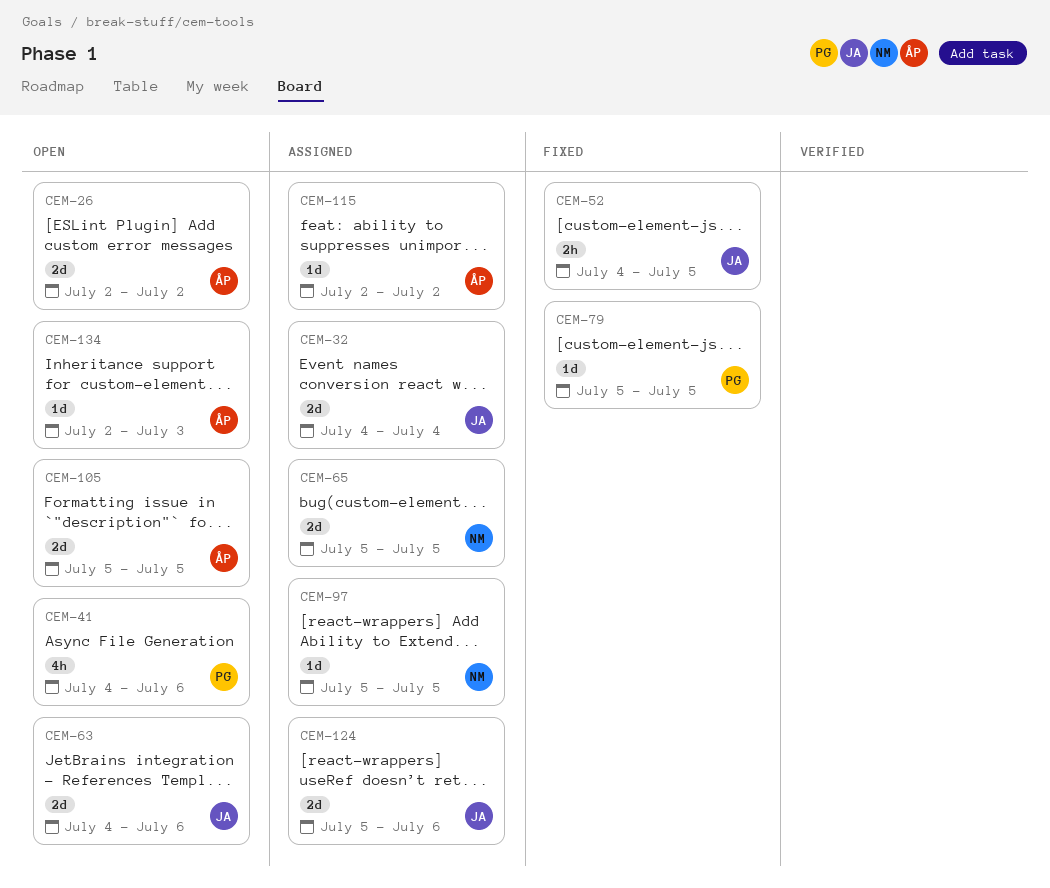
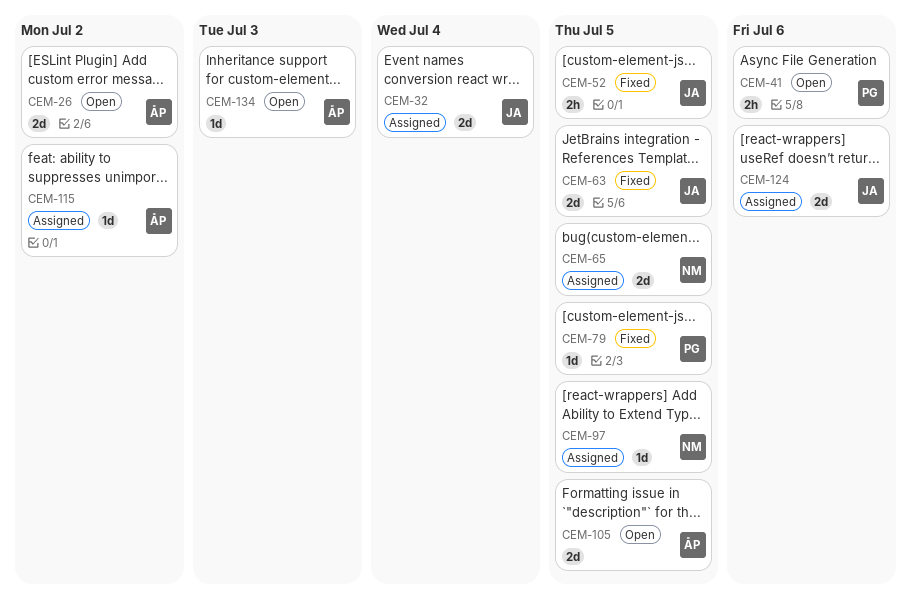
CEM-41, estimate: 4h -> 2h
CEM-63, status: Open -> Fixed
CEM-63, due: Jul 6 -> Jul 5

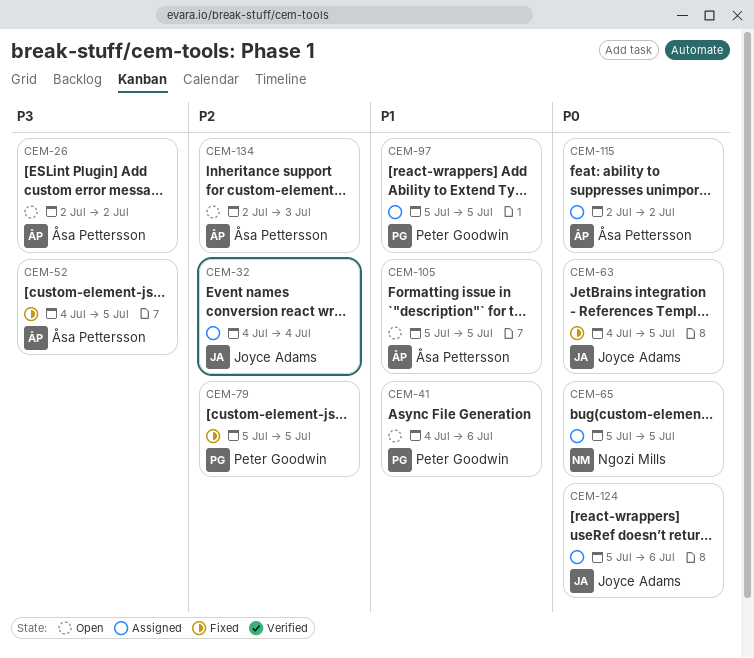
CEM-52, owner: Joyce Adams -> Åsa Pettersson
CEM-97, owner: Ngozi Mills -> Peter Goodwin

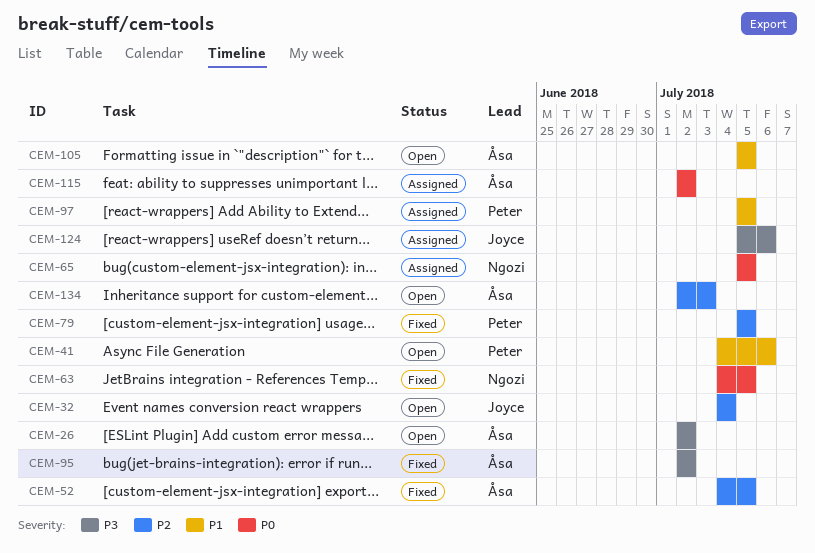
CEM-32, status: Assigned -> Open
CEM-52, priority: P3 -> P2
CEM-63, owner: Joyce Adams -> Ngozi Mills
CEM-95: none -> present
CEM-124, priority: P0 -> P3

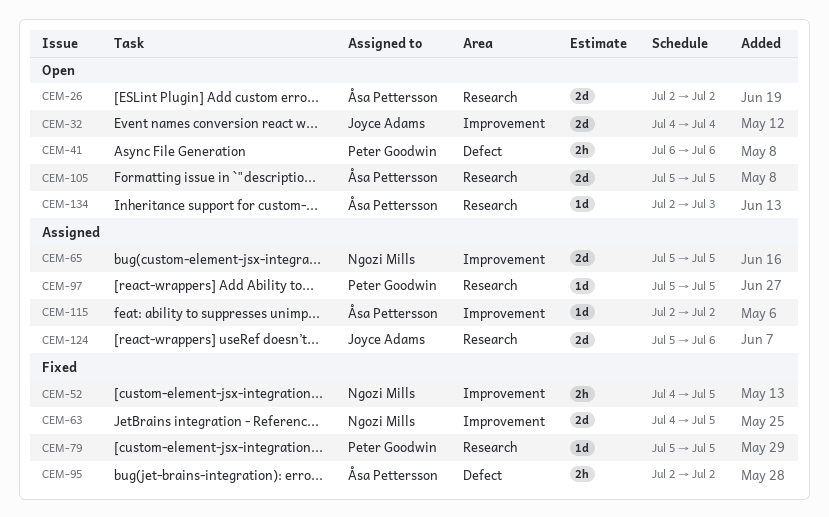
CEM-41, start: Jul 4 -> Jul 6
CEM-52, owner: Åsa Pettersson -> Ngozi Mills

